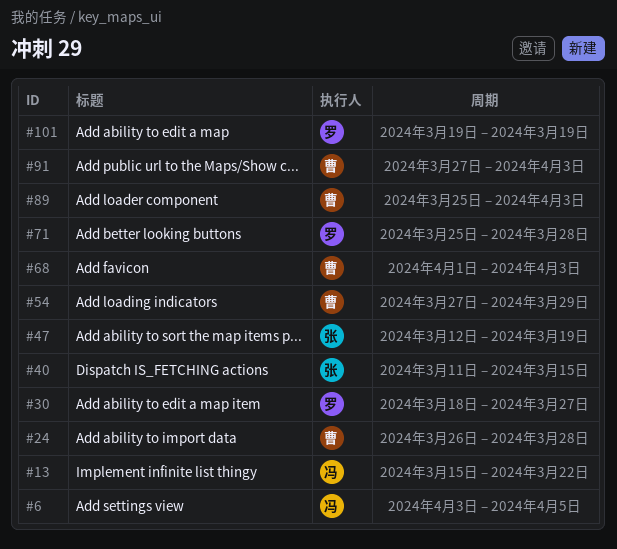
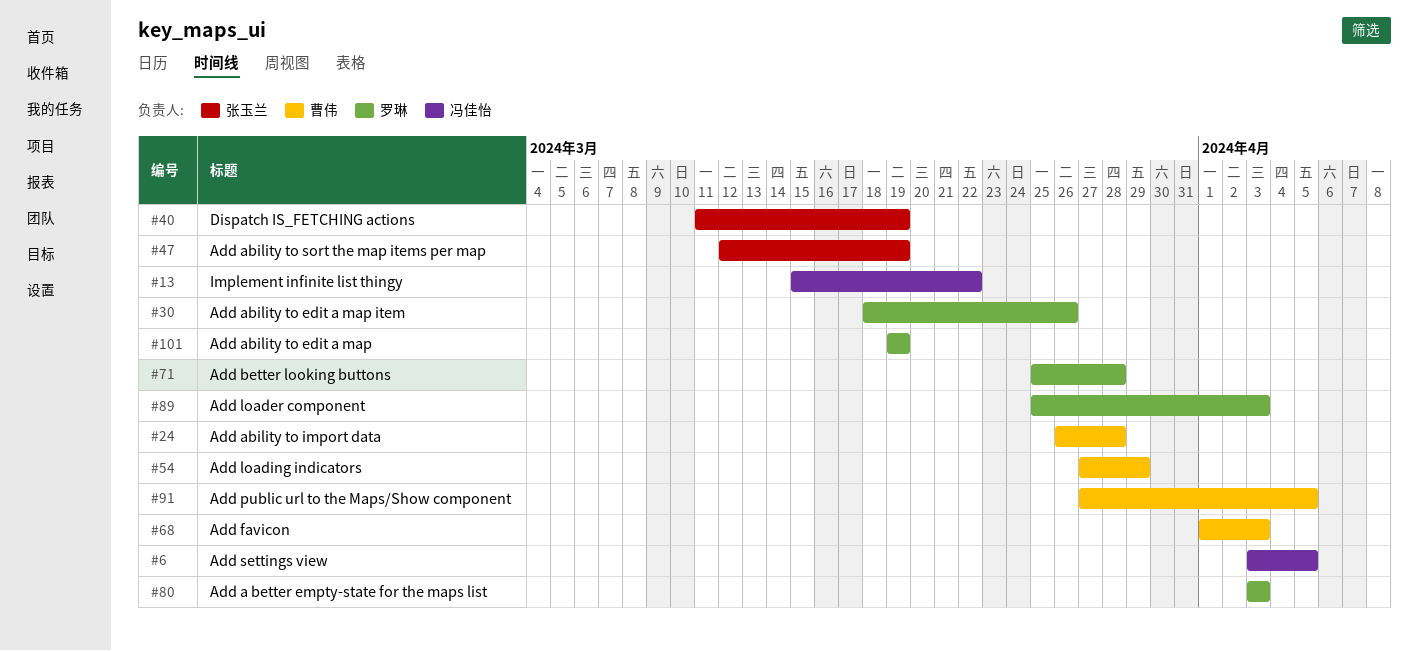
#30, due: Mar 27 -> Mar 26
#40, due: Mar 15 -> Mar 19
#80: none -> present
#89, owner: 曹伟 -> 罗琳
#91, due: Apr 3 -> Apr 5

